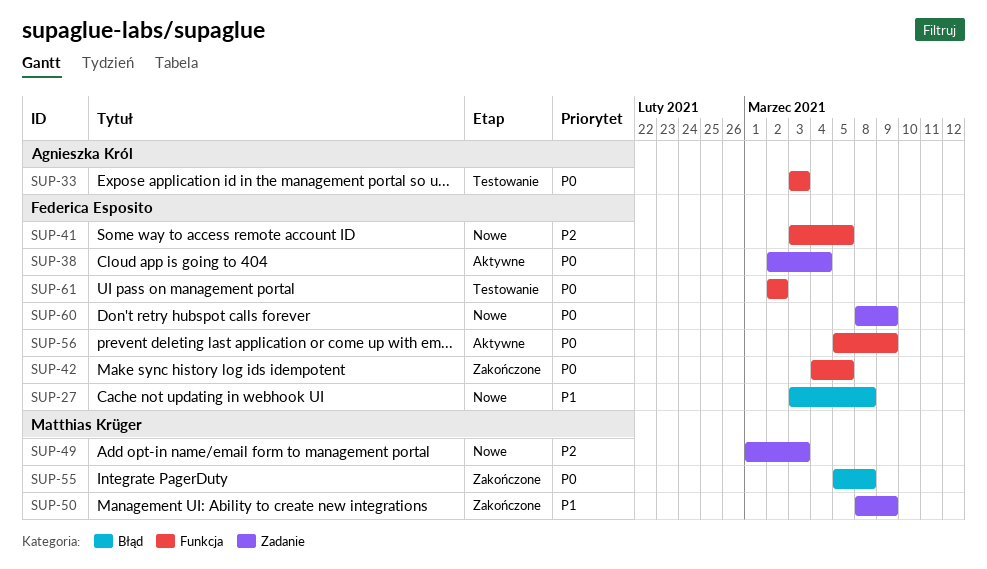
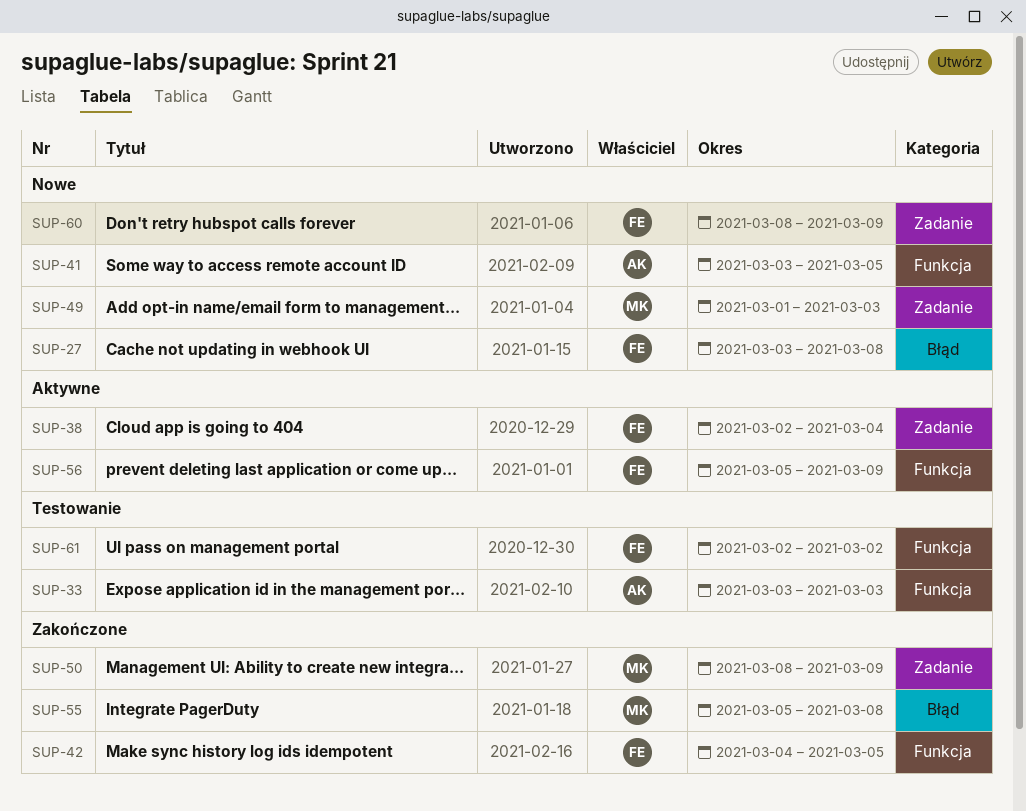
SUP-41, owner: Federica Esposito -> Agnieszka Król

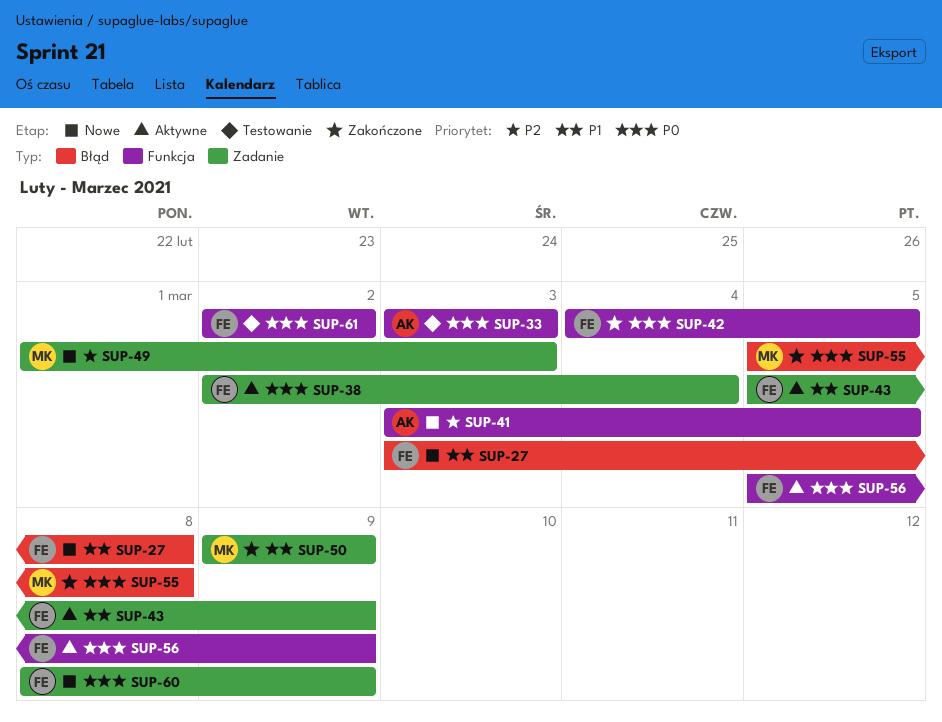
SUP-43: none -> present
SUP-50, start: Mar 8 -> Mar 9

